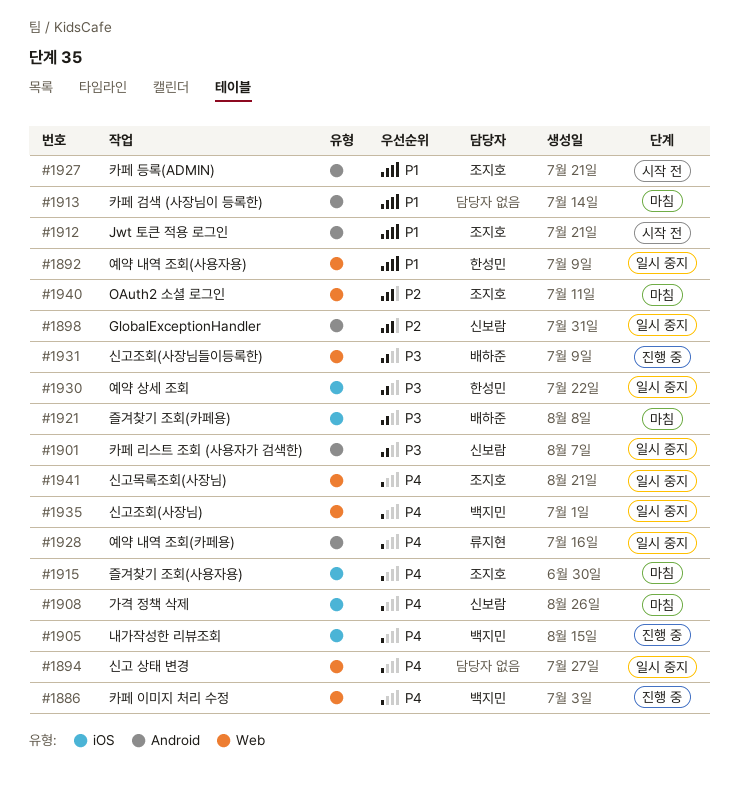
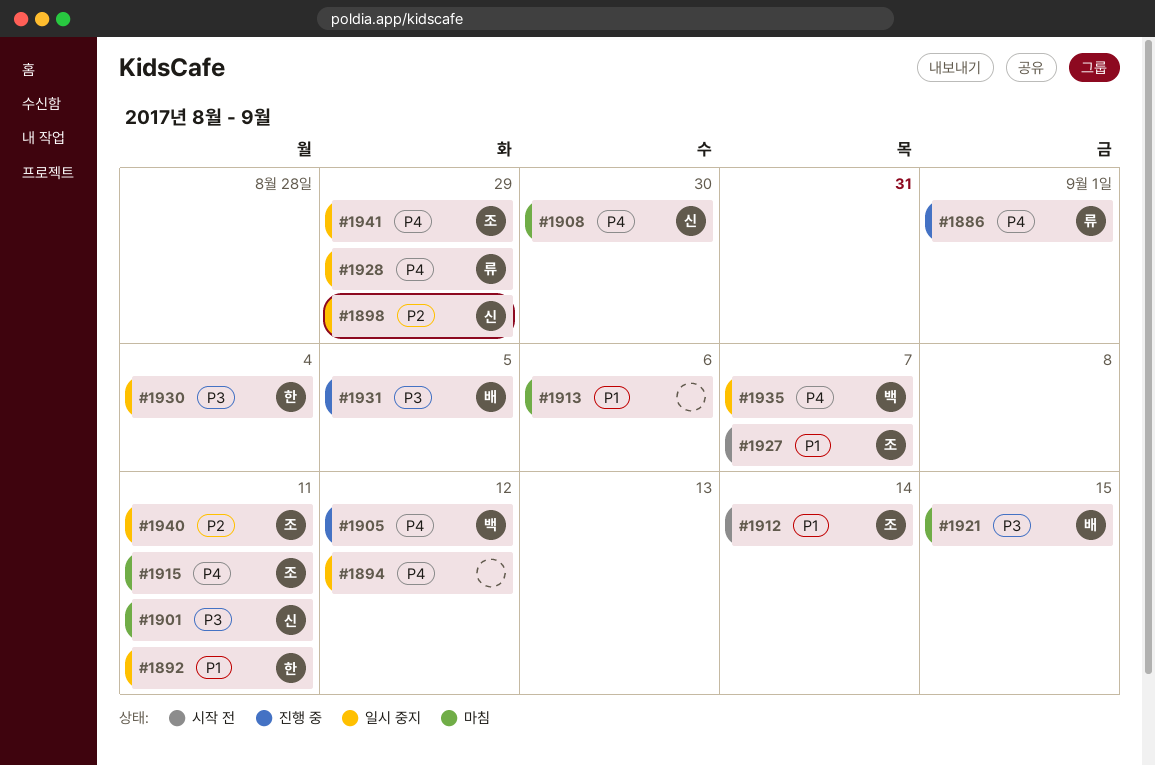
#1886, owner: 백지민 -> 류지현
#1901, status: 일시 중지 -> 마침
#1940, status: 마침 -> 일시 중지

